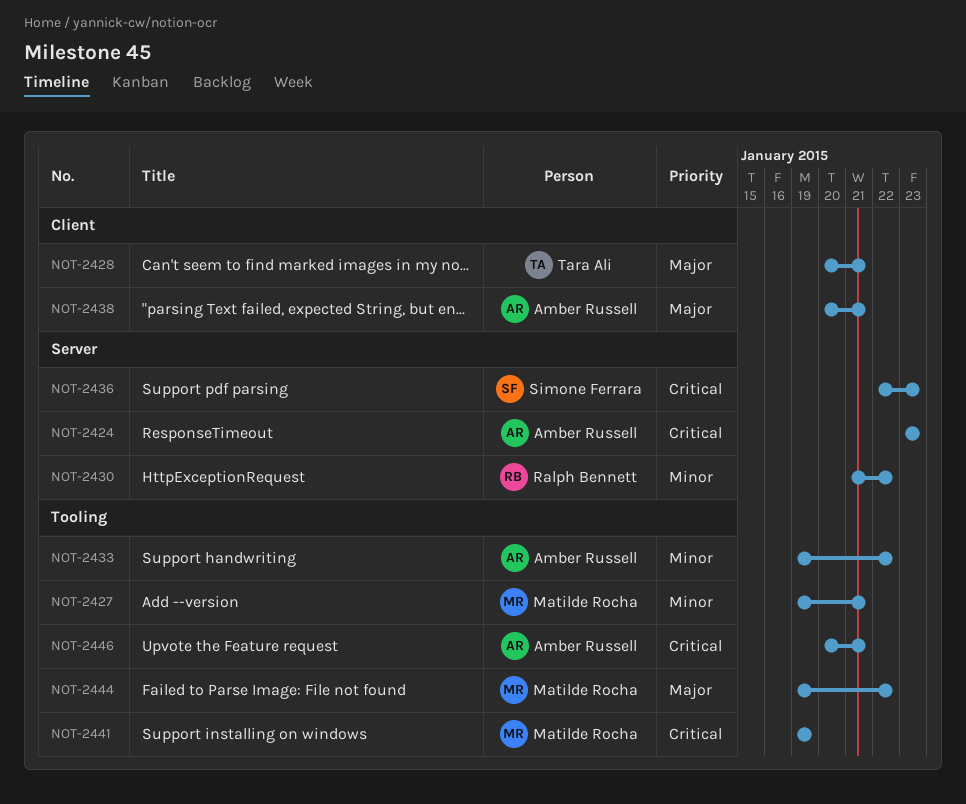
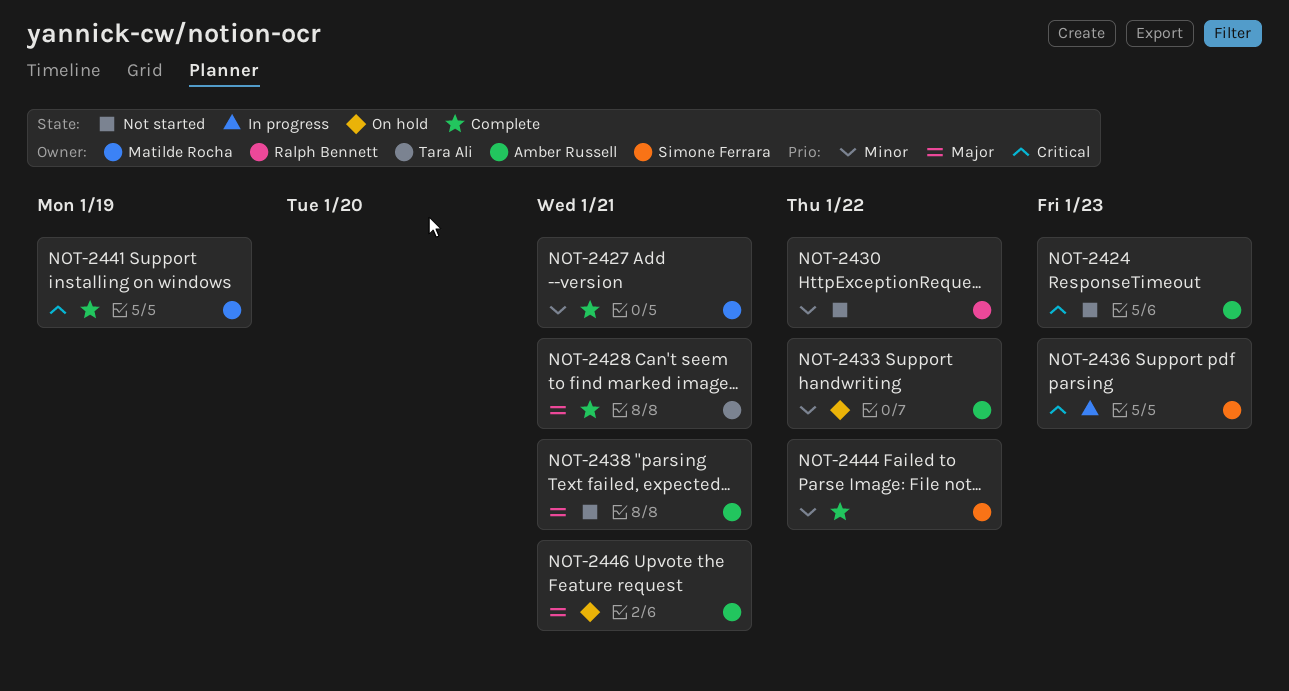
NOT-2444, owner: Matilde Rocha -> Simone Ferrara
NOT-2444, priority: Major -> Minor
NOT-2446, priority: Critical -> Major

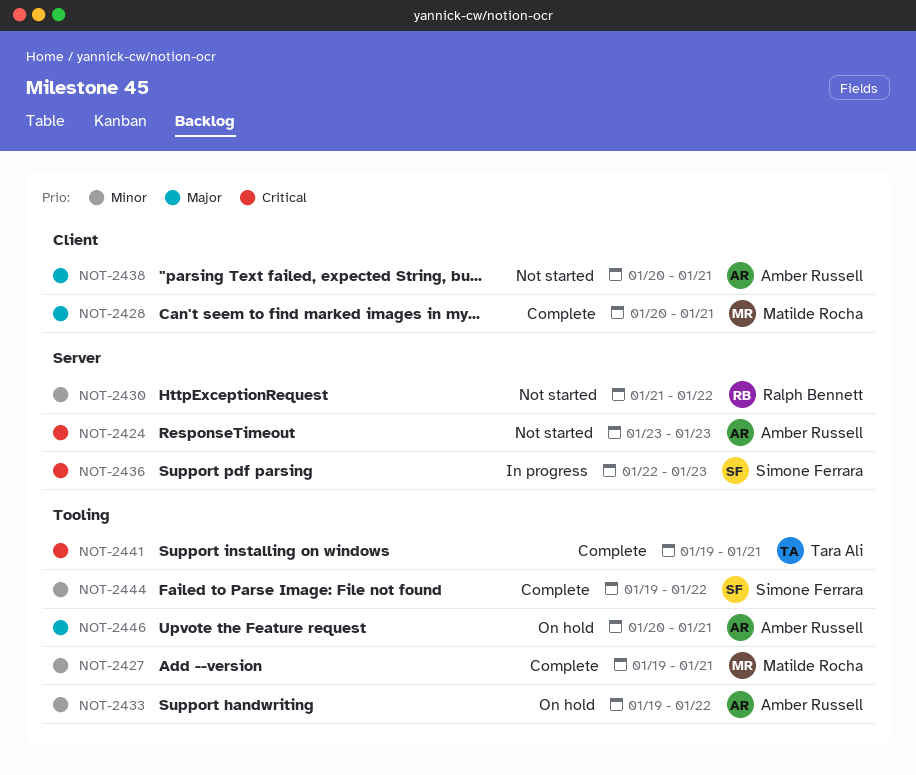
NOT-2428, owner: Tara Ali -> Matilde Rocha
NOT-2441, owner: Matilde Rocha -> Tara Ali
NOT-2441, due: Jan 19 -> Jan 21

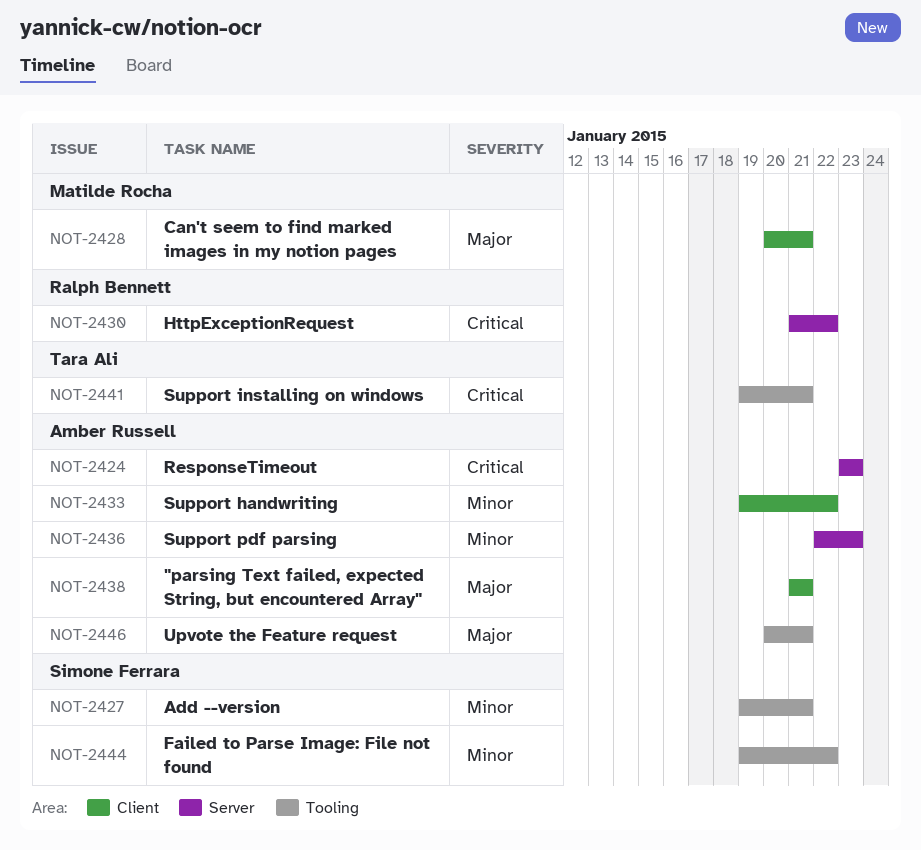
NOT-2427, owner: Matilde Rocha -> Simone Ferrara
NOT-2430, priority: Minor -> Critical
NOT-2433, label: Tooling -> Client
NOT-2436, owner: Simone Ferrara -> Amber Russell
NOT-2436, priority: Critical -> Minor
NOT-2438, start: Jan 20 -> Jan 21

